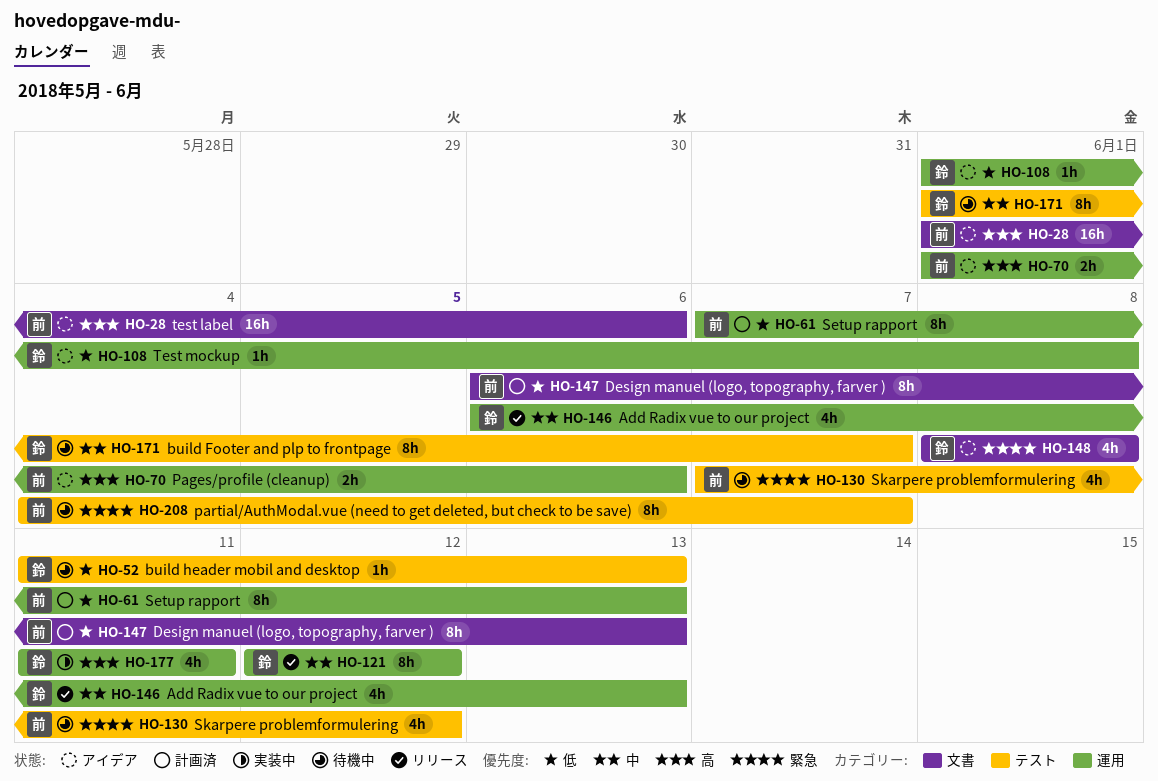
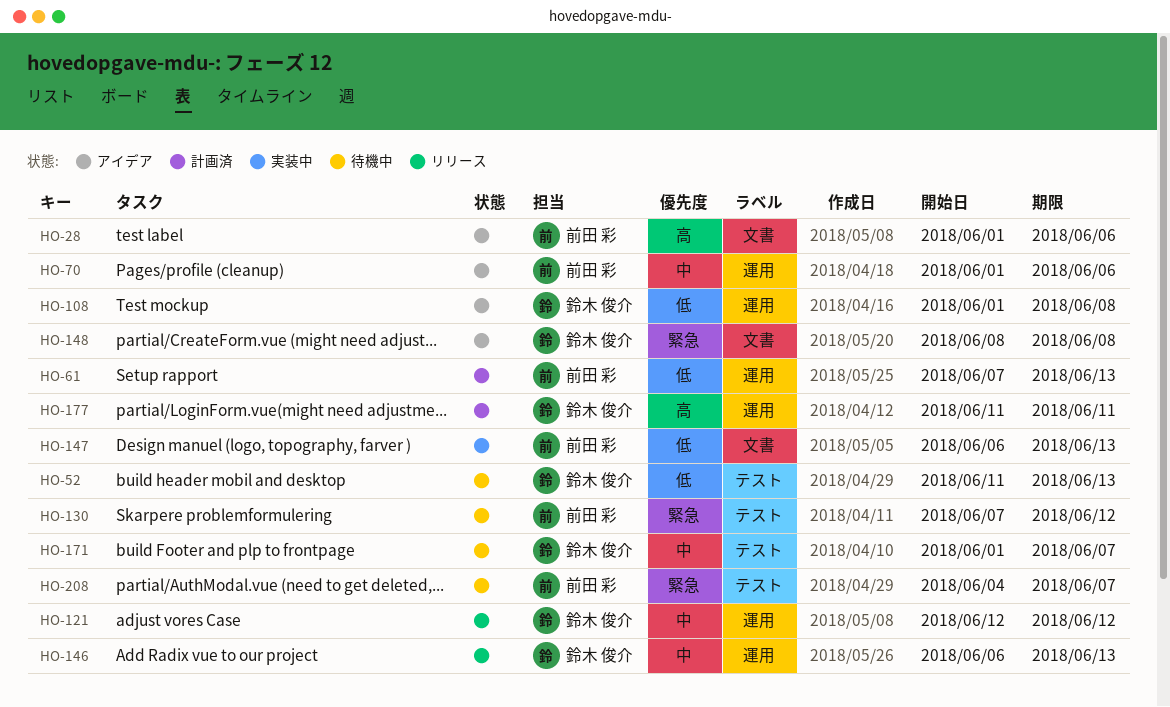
HO-70, priority: 高 -> 中
HO-147, status: 計画済 -> 実装中
HO-177, status: 実装中 -> 計画済

